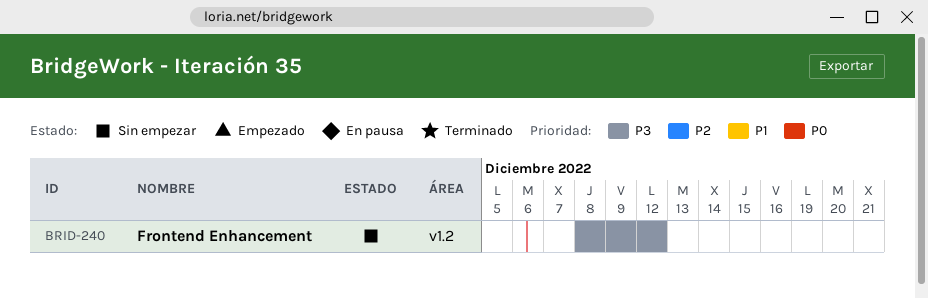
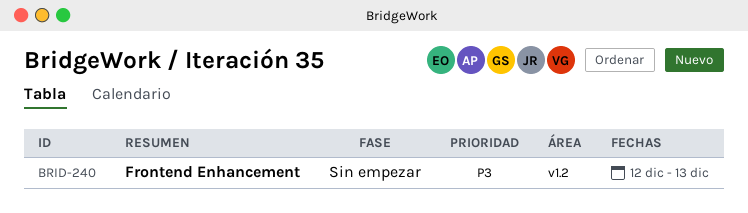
BRID-240, start: Dec 8 -> Dec 12
BRID-240, due: Dec 12 -> Dec 13

